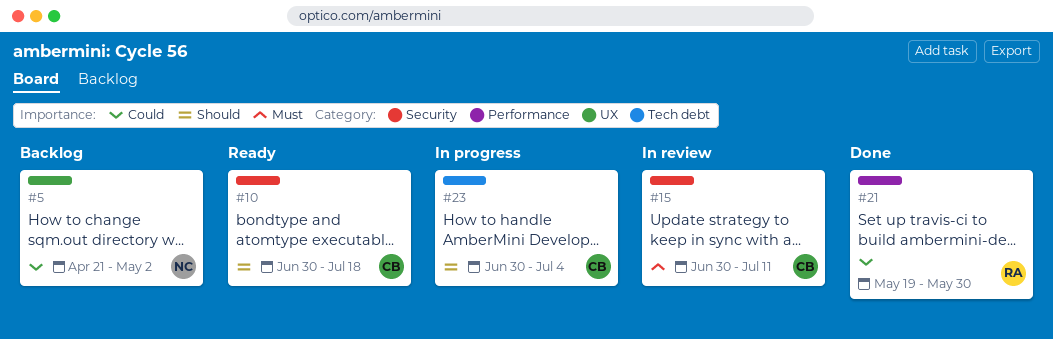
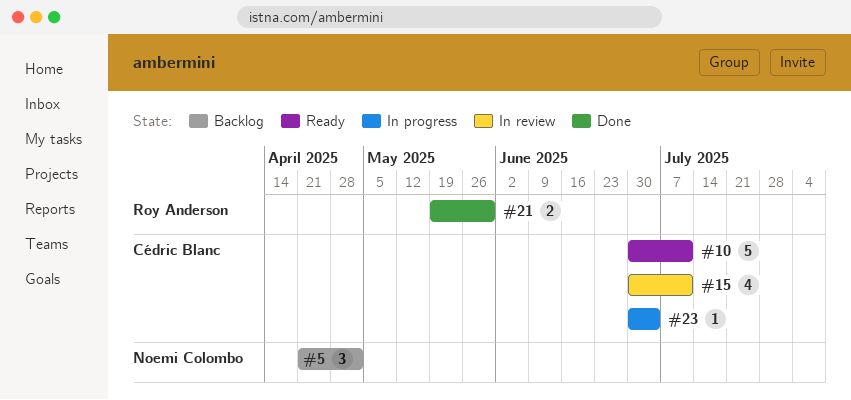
#10, due: Jul 18 -> Jul 11

